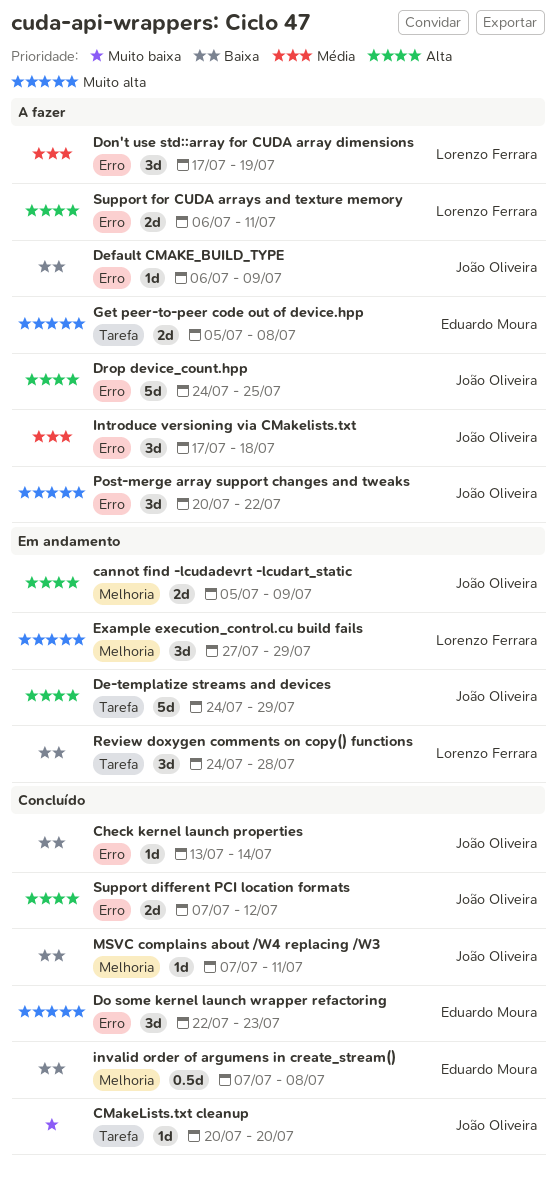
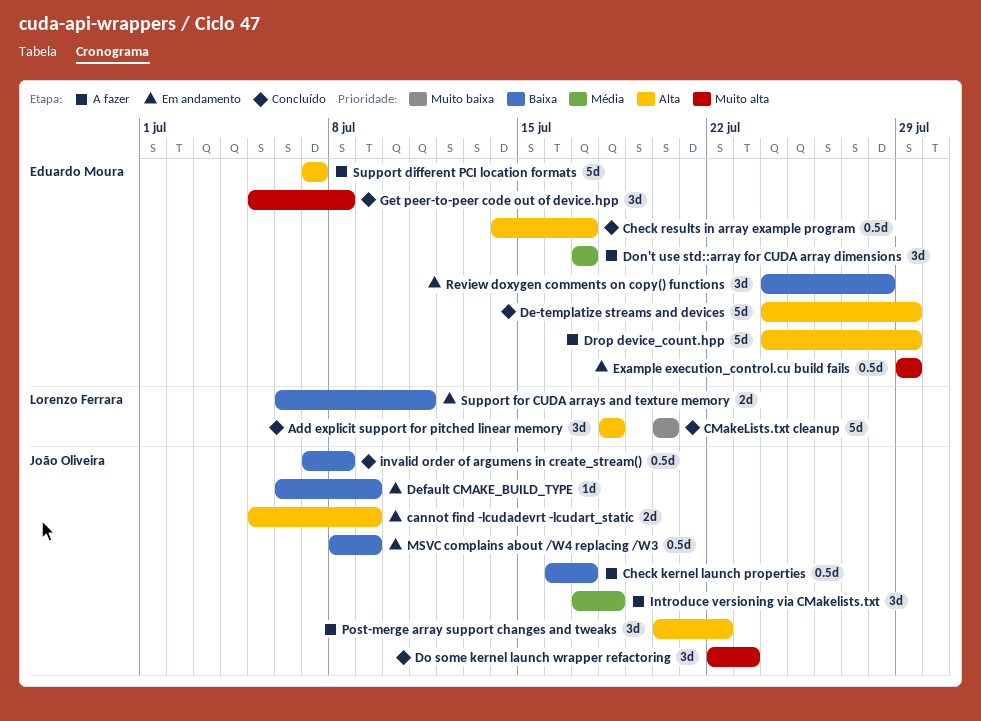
Add explicit support for pitched linear memory: none -> present
Check kernel launch properties, status: Concluído -> A fazer
Check kernel launch properties, estimate: 1d -> 0.5d
Check kernel launch properties, start: Jul 13 -> Jul 16
Check kernel launch properties, due: Jul 14 -> Jul 17
Check results in array example program: none -> present
CMakeLists.txt cleanup, owner: João Oliveira -> Lorenzo Ferrara
CMakeLists.txt cleanup, estimate: 1d -> 5d
De-templatize streams and devices, status: Em andamento -> Concluído
De-templatize streams and devices, owner: João Oliveira -> Eduardo Moura
Default CMAKE_BUILD_TYPE, status: A fazer -> Em andamento
Do some kernel launch wrapper refactoring, owner: Eduardo Moura -> João Oliveira
Don't use std::array for CUDA array dimensions, owner: Lorenzo Ferrara -> Eduardo Moura
Don't use std::array for CUDA array dimensions, due: Jul 19 -> Jul 17
Drop device_count.hpp, owner: João Oliveira -> Eduardo Moura
Drop device_count.hpp, due: Jul 25 -> Jul 29
Example execution_control.cu build fails, owner: Lorenzo Ferrara -> Eduardo Moura
Example execution_control.cu build fails, estimate: 3d -> 0.5d
Example execution_control.cu build fails, start: Jul 27 -> Jul 29
Get peer-to-peer code out of device.hpp, status: A fazer -> Concluído
Get peer-to-peer code out of device.hpp, estimate: 2d -> 3d
invalid order of argumens in create_stream(), owner: Eduardo Moura -> João Oliveira
MSVC complains about /W4 replacing /W3, status: Concluído -> Em andamento
MSVC complains about /W4 replacing /W3, estimate: 1d -> 0.5d
MSVC complains about /W4 replacing /W3, start: Jul 7 -> Jul 8
MSVC complains about /W4 replacing /W3, due: Jul 11 -> Jul 9
Post-merge array support changes and tweaks, priority: Muito alta -> Alta
Review doxygen comments on copy() functions, owner: Lorenzo Ferrara -> Eduardo Moura
Support different PCI location formats, status: Concluído -> A fazer
Support different PCI location formats, owner: João Oliveira -> Eduardo Moura
Support different PCI location formats, estimate: 2d -> 5d
Support different PCI location formats, due: Jul 12 -> Jul 7
Support for CUDA arrays and texture memory, status: A fazer -> Em andamento
Support for CUDA arrays and texture memory, priority: Alta -> Baixa

